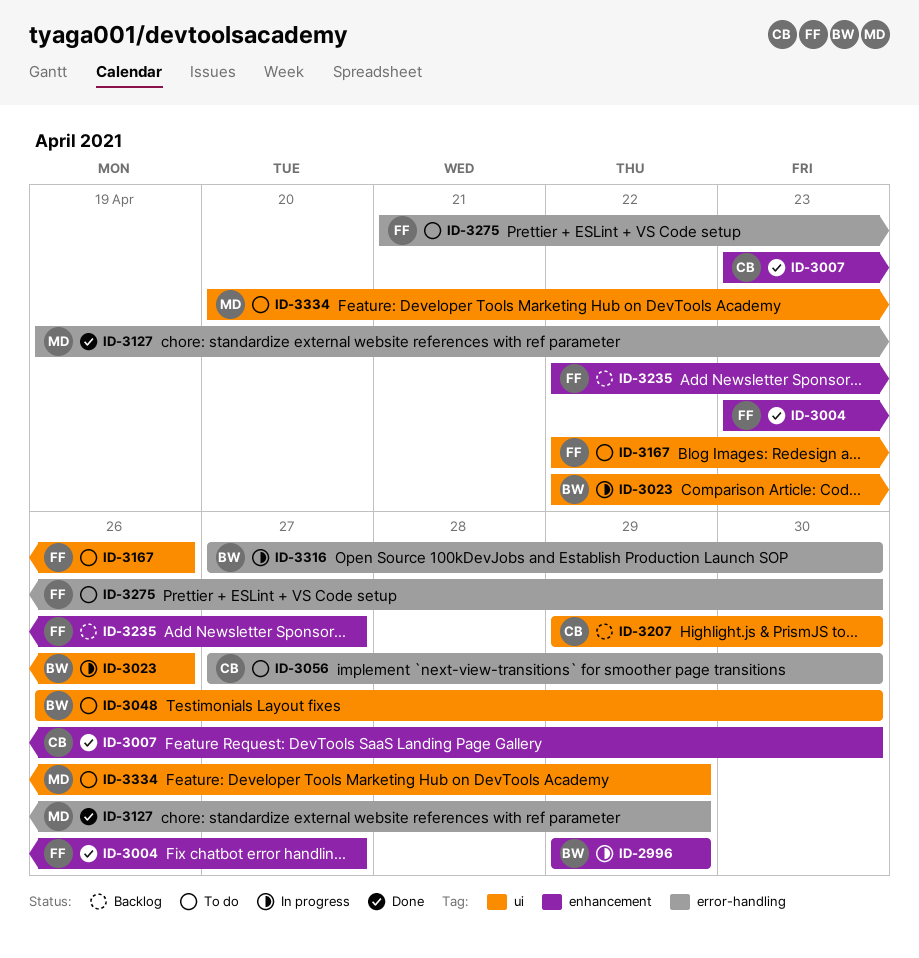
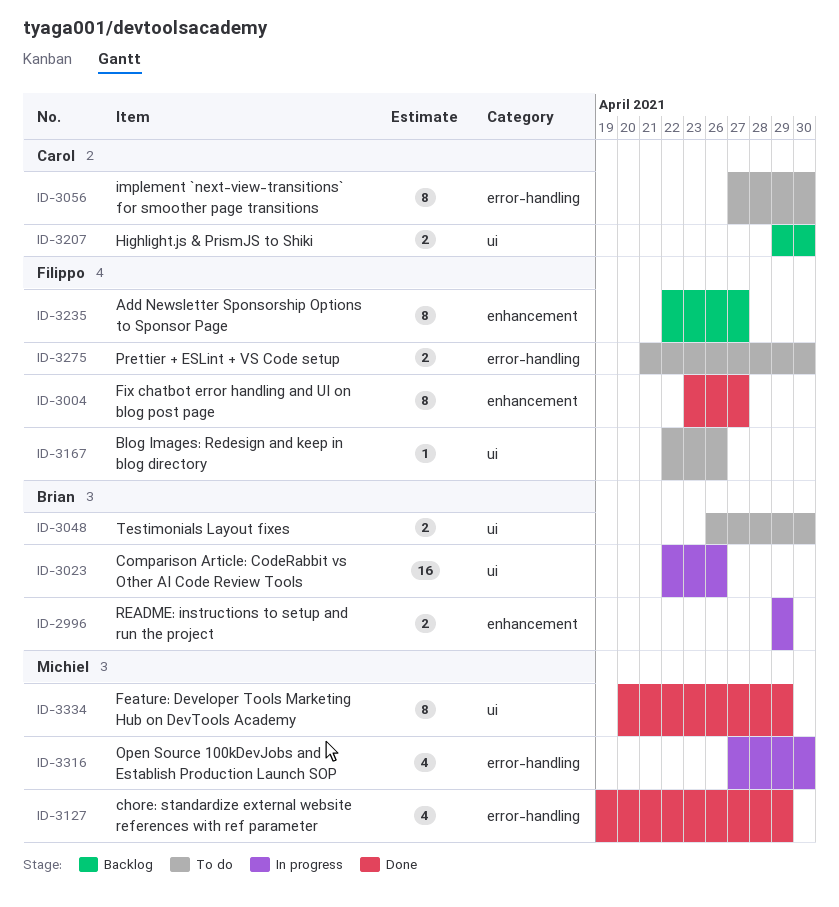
ID-3007: present -> none
ID-3316, owner: Brian -> Michiel
ID-3334, status: To do -> Done

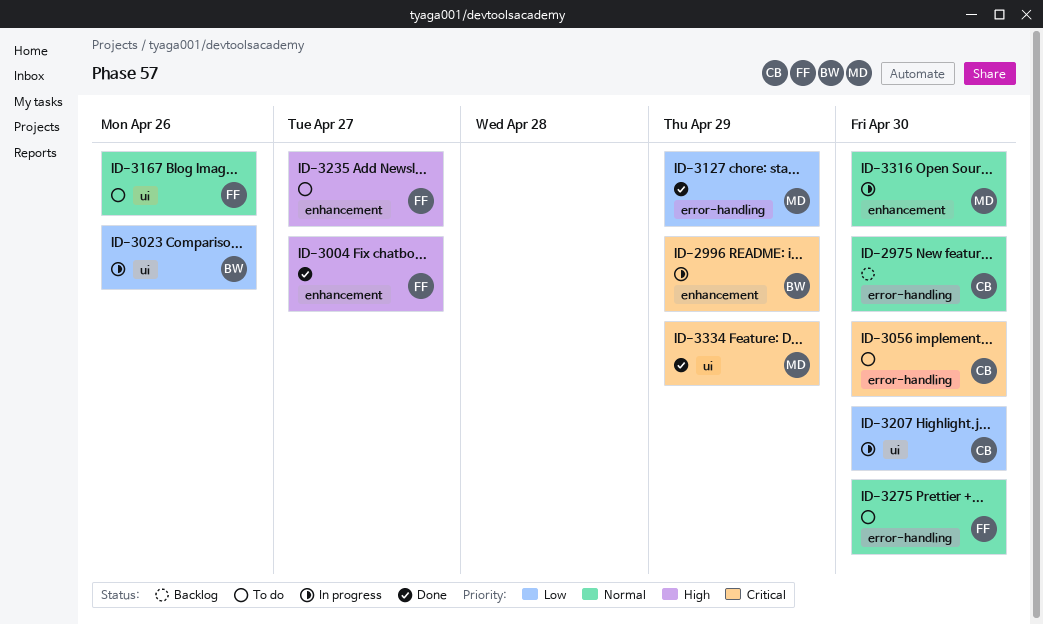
ID-2975: none -> present
ID-3048: present -> none
ID-3207, status: Backlog -> In progress
ID-3235, status: Backlog -> To do
ID-3316, label: error-handling -> enhancement

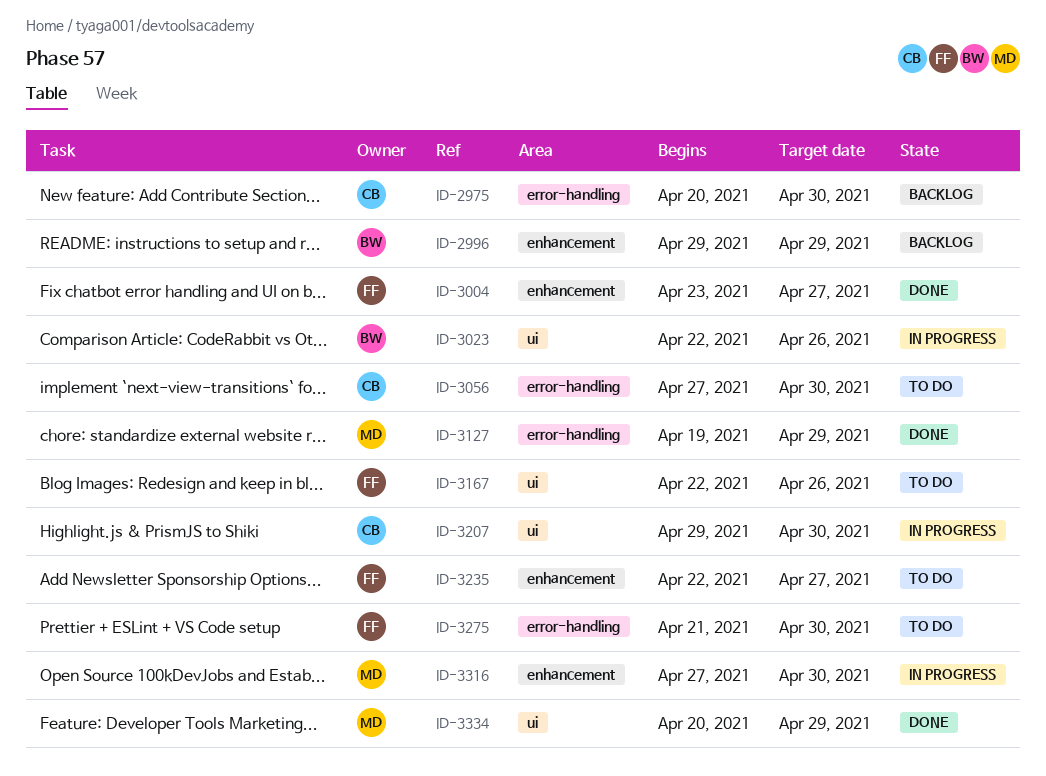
ID-2996, status: In progress -> Backlog

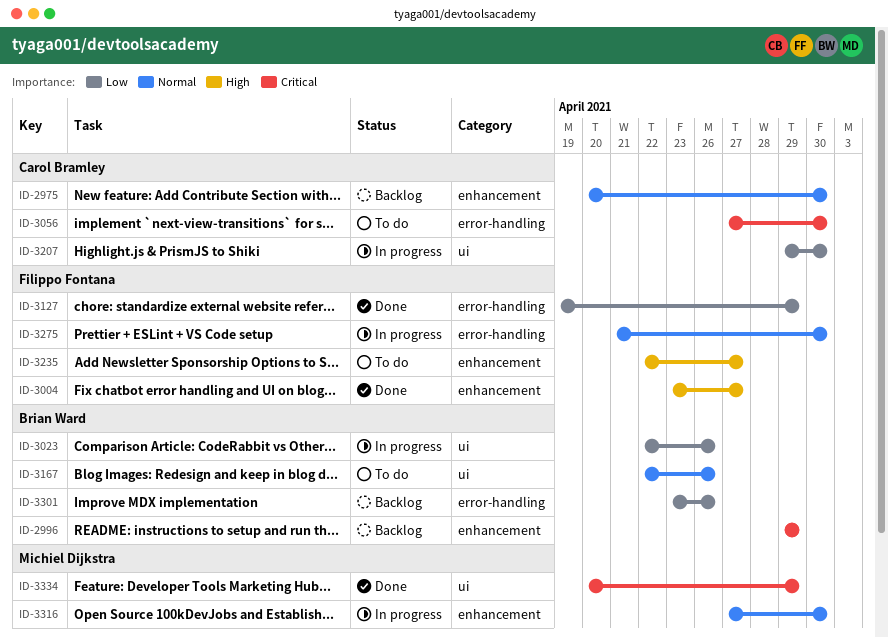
ID-2975, label: error-handling -> enhancement
ID-3127, owner: Michiel Dijkstra -> Filippo Fontana
ID-3167, owner: Filippo Fontana -> Brian Ward
ID-3275, status: To do -> In progress
ID-3301: none -> present

